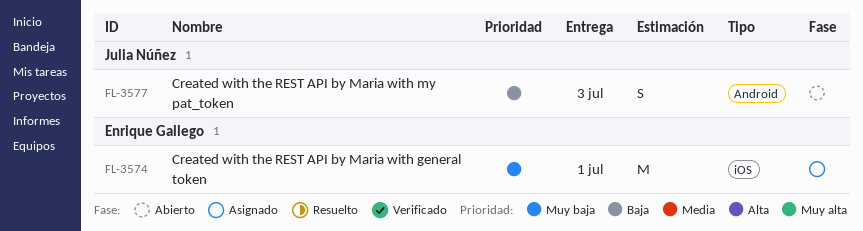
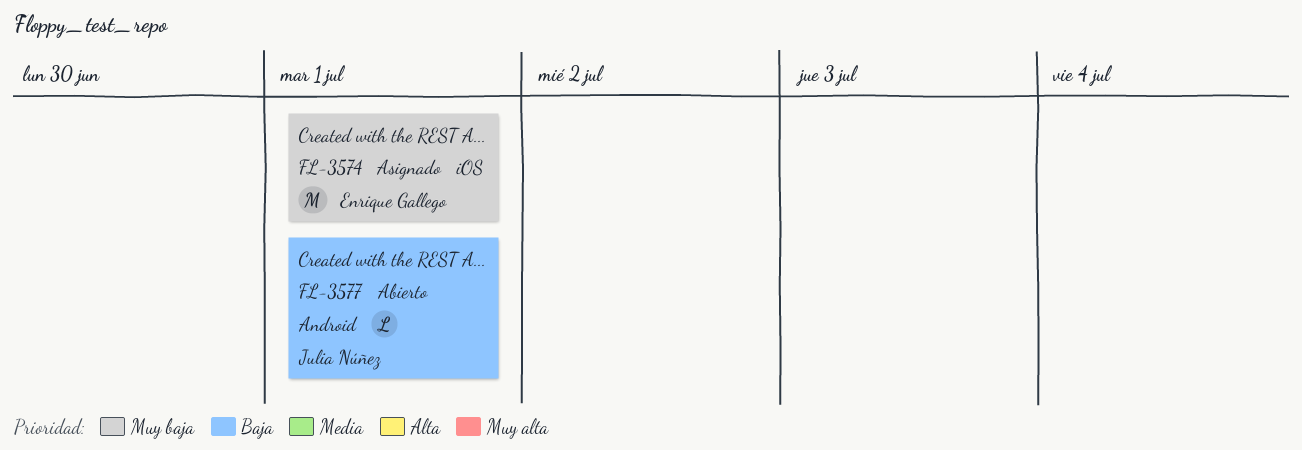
FL-3577, estimate: S -> L
FL-3577, due: Jul 3 -> Jul 1

